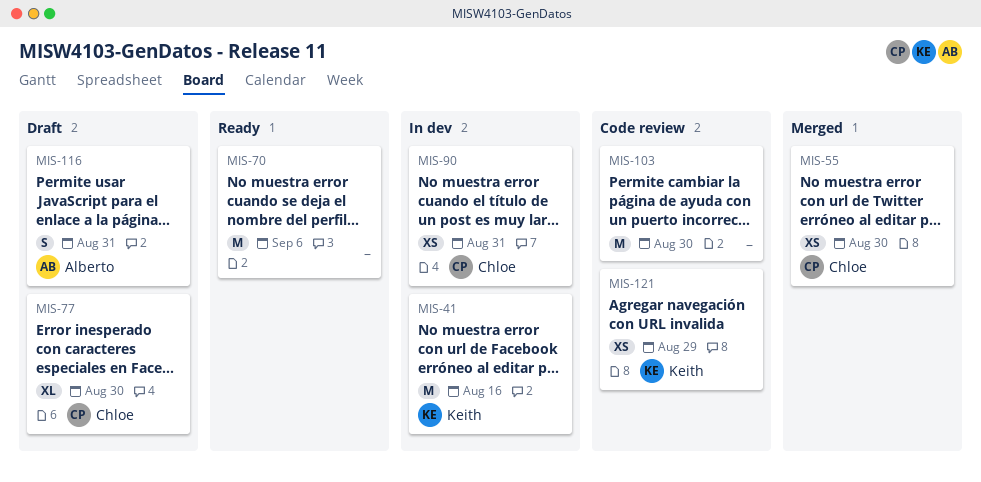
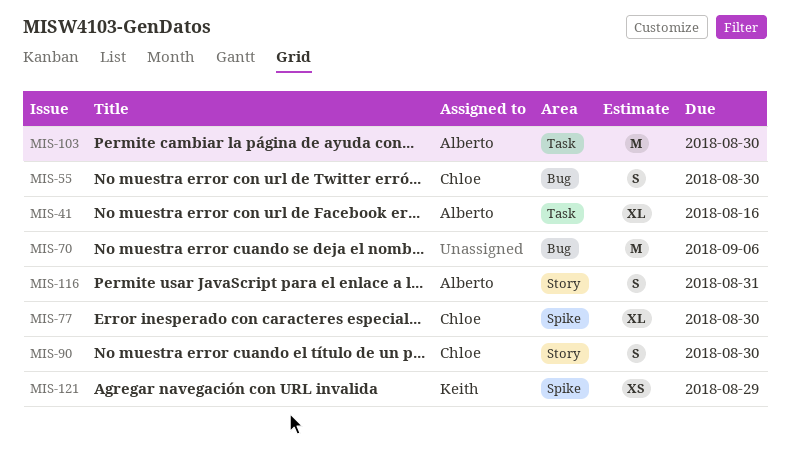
MIS-41, owner: Keith -> Alberto
MIS-41, estimate: M -> XL
MIS-55, estimate: XS -> S
MIS-90, estimate: XS -> S
MIS-90, due: Aug 31 -> Aug 30
MIS-103, owner: none -> Alberto

